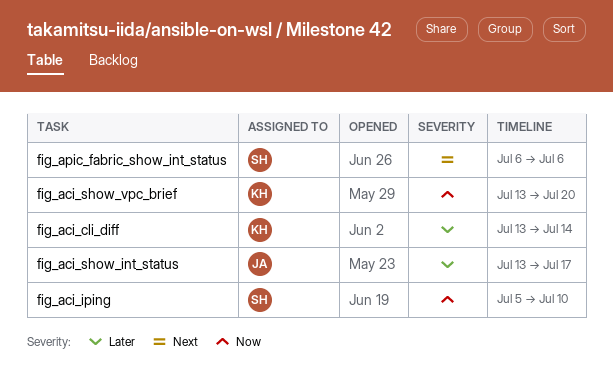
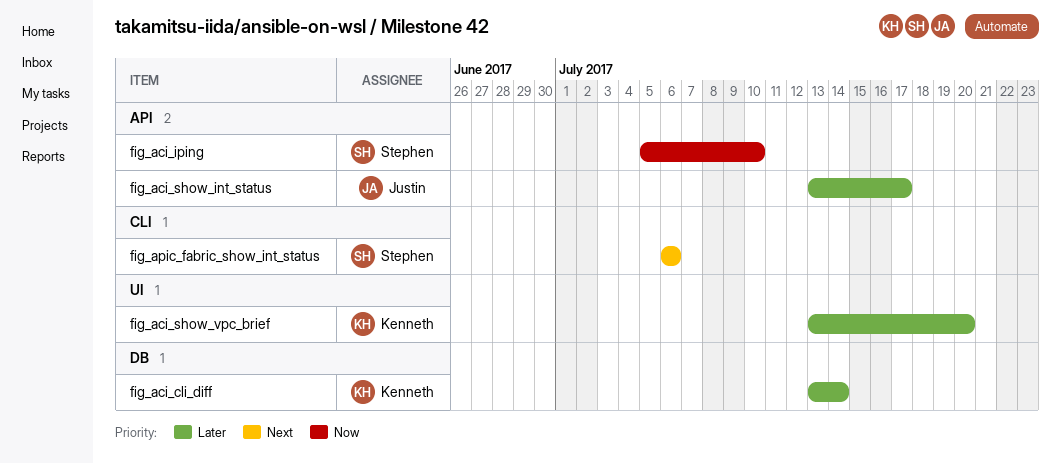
fig_aci_show_vpc_brief, priority: Now -> Later

